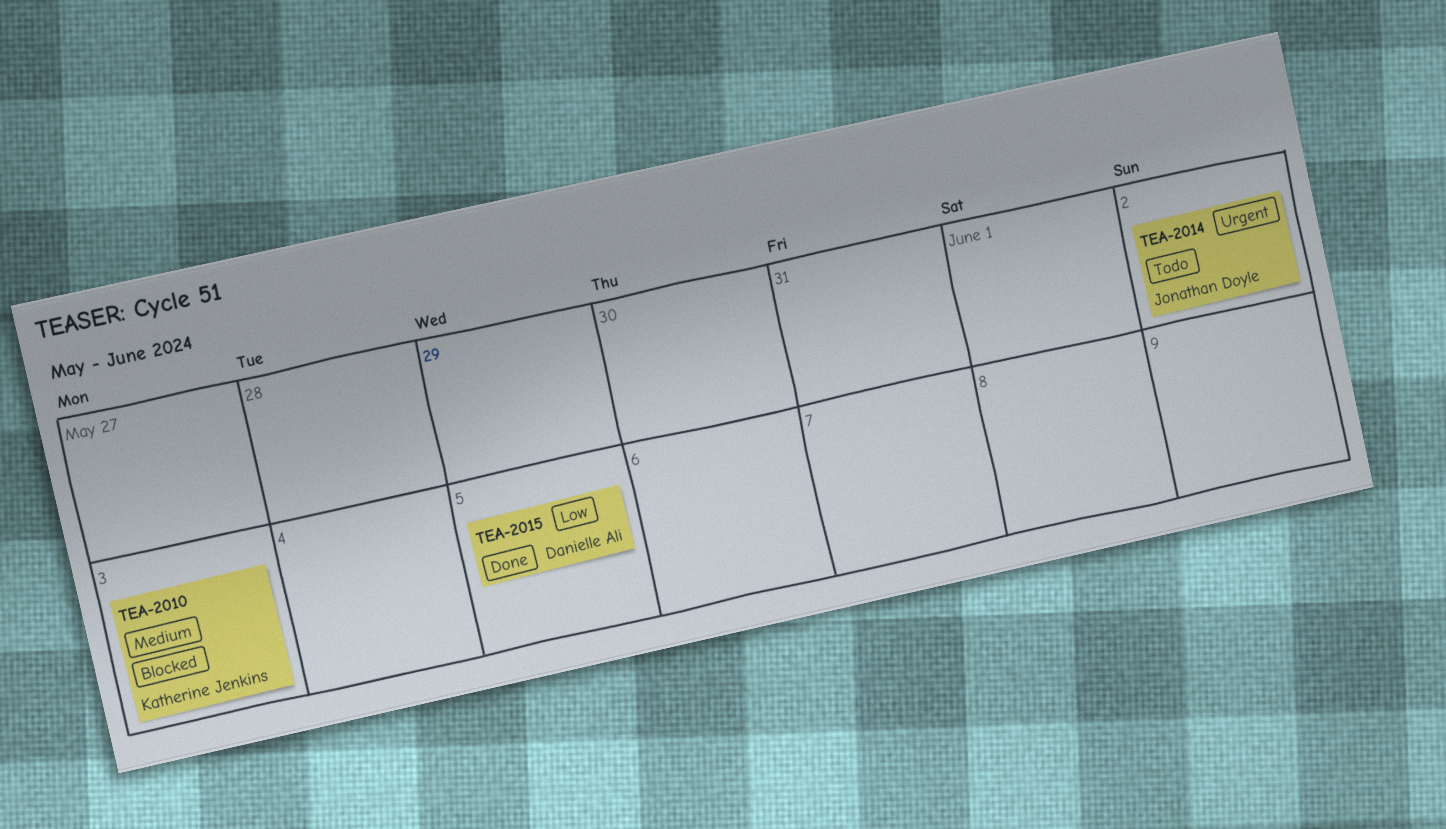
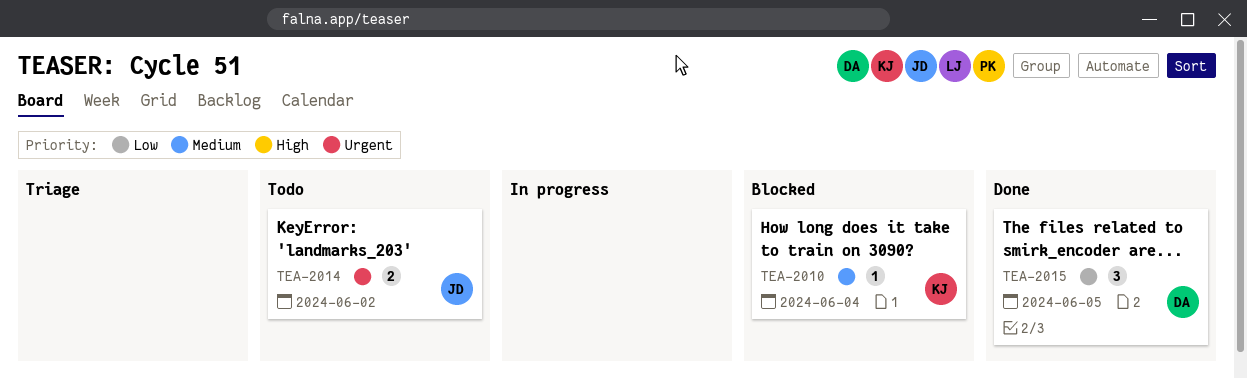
TEA-2010, due: Jun 3 -> Jun 4

